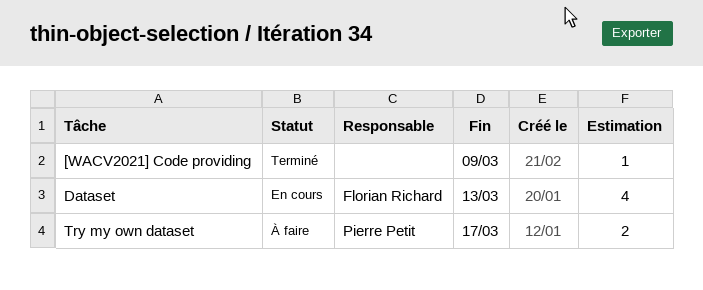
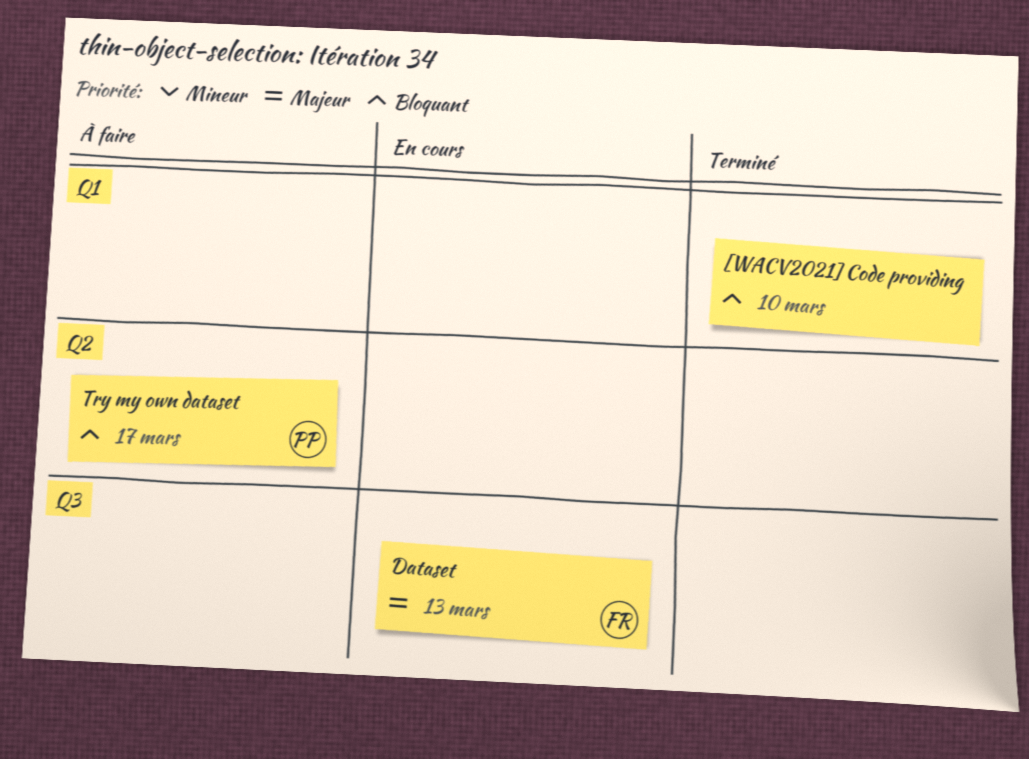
[WACV2021] Code providing, due: Mar 9 -> Mar 10

